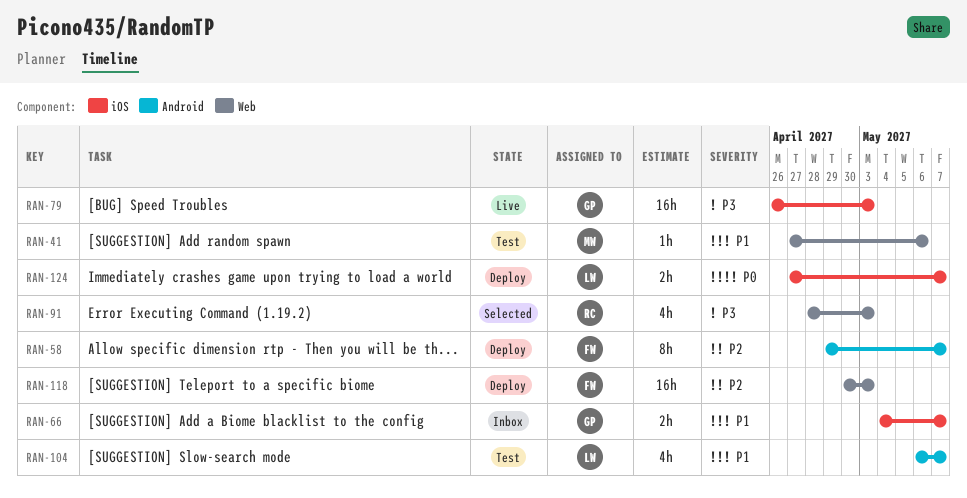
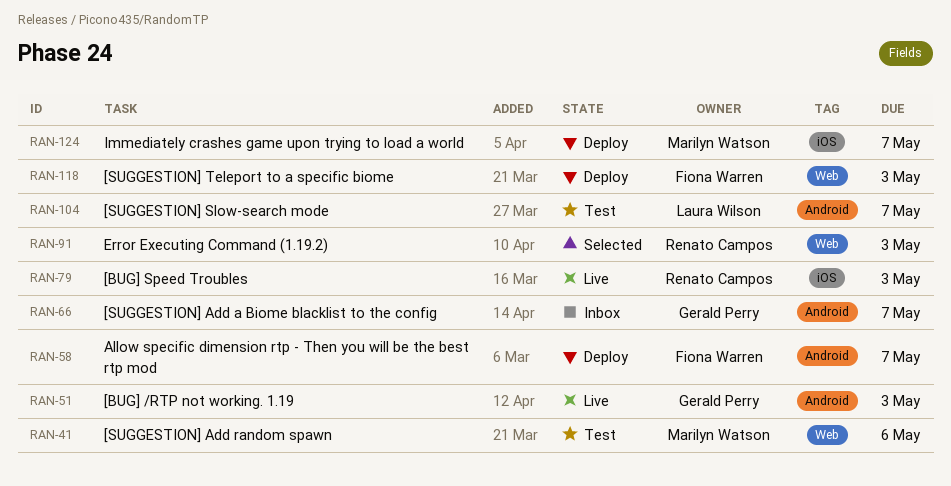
RAN-51: none -> present
RAN-66, label: iOS -> Android
RAN-79, owner: Gerald Perry -> Renato Campos
RAN-124, owner: Laura Wilson -> Marilyn Watson

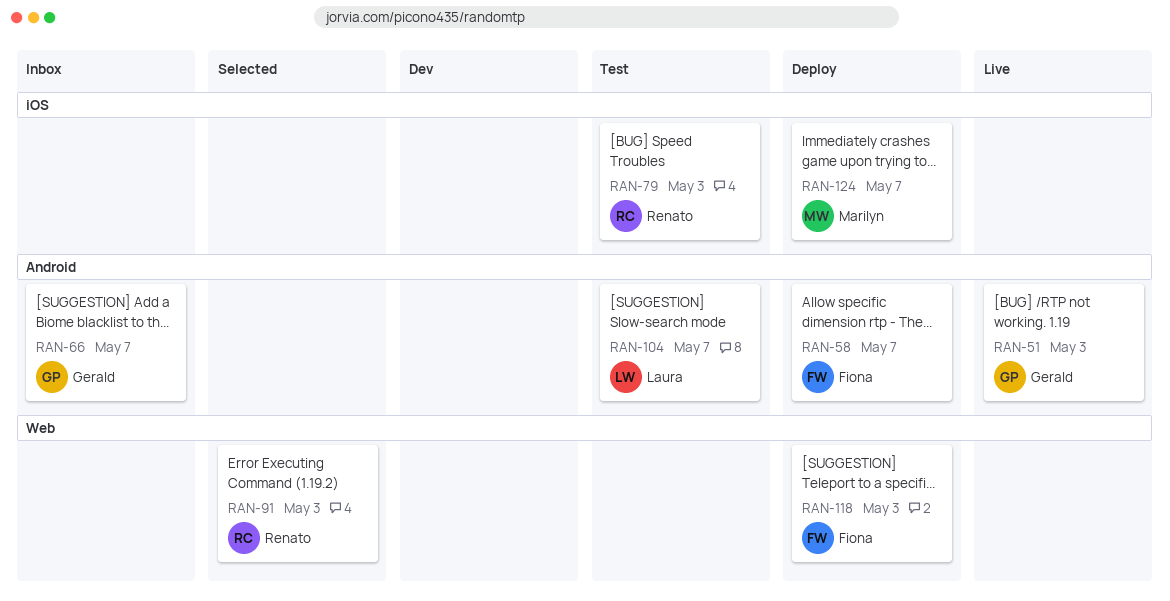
RAN-41: present -> none
RAN-79, status: Live -> Test

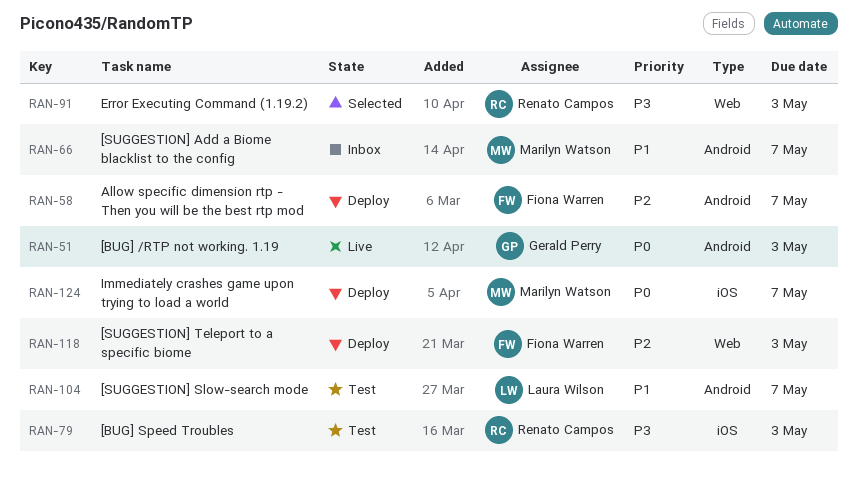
RAN-66, owner: Gerald Perry -> Marilyn Watson

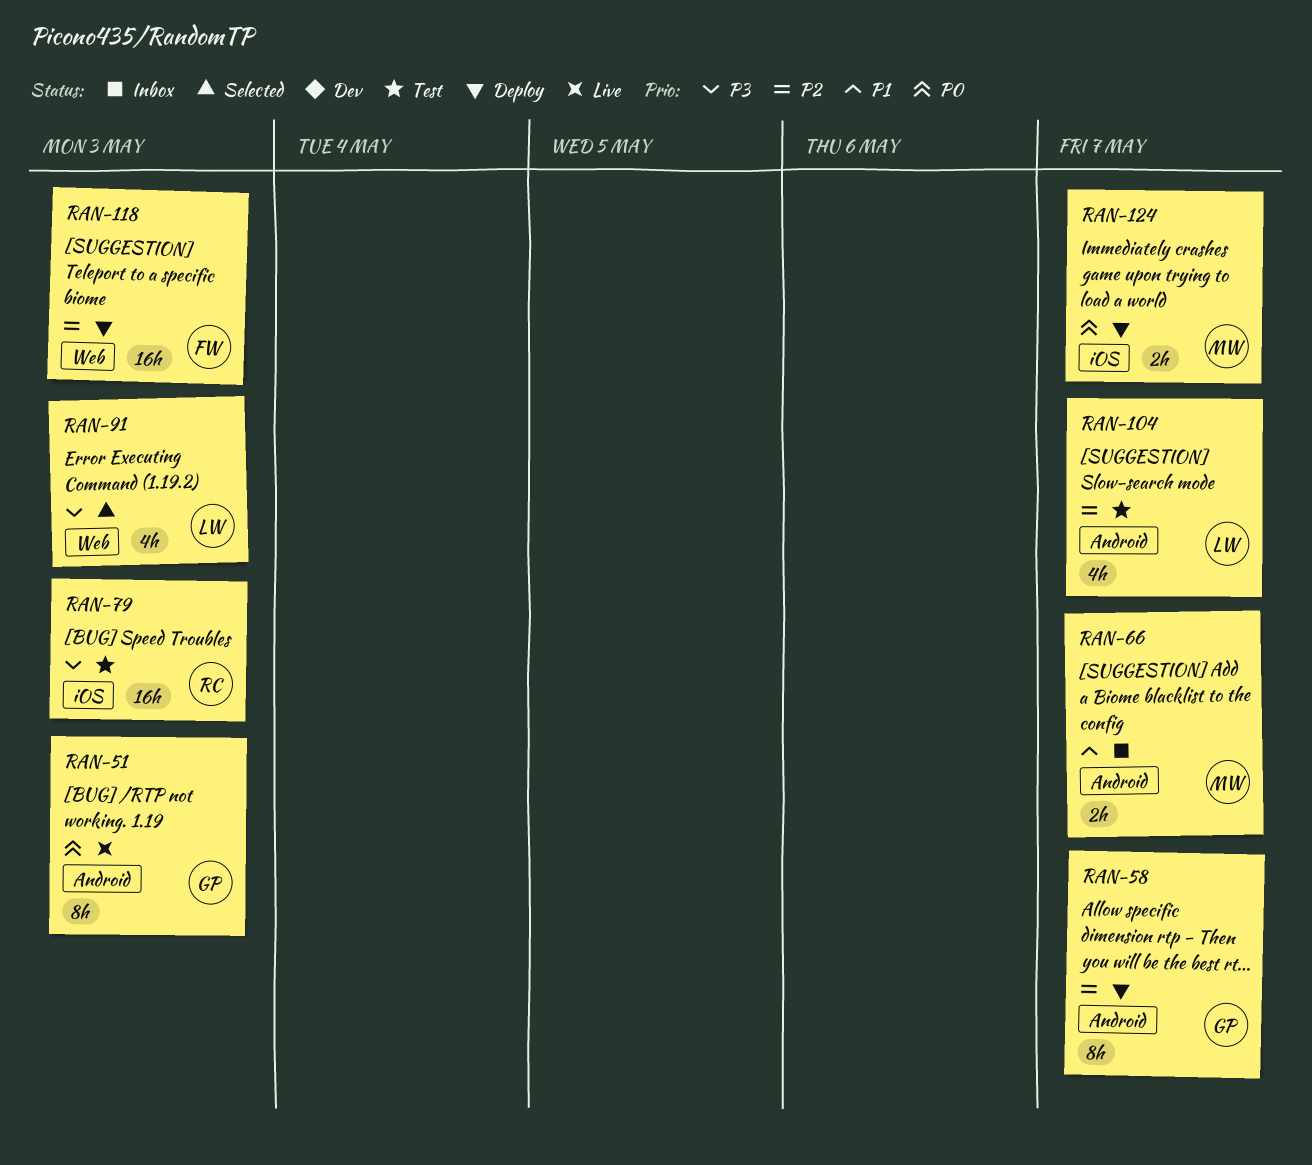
RAN-58, owner: Fiona Warren -> Gerald Perry
RAN-91, owner: Renato Campos -> Laura Wilson
RAN-104, priority: P1 -> P2

